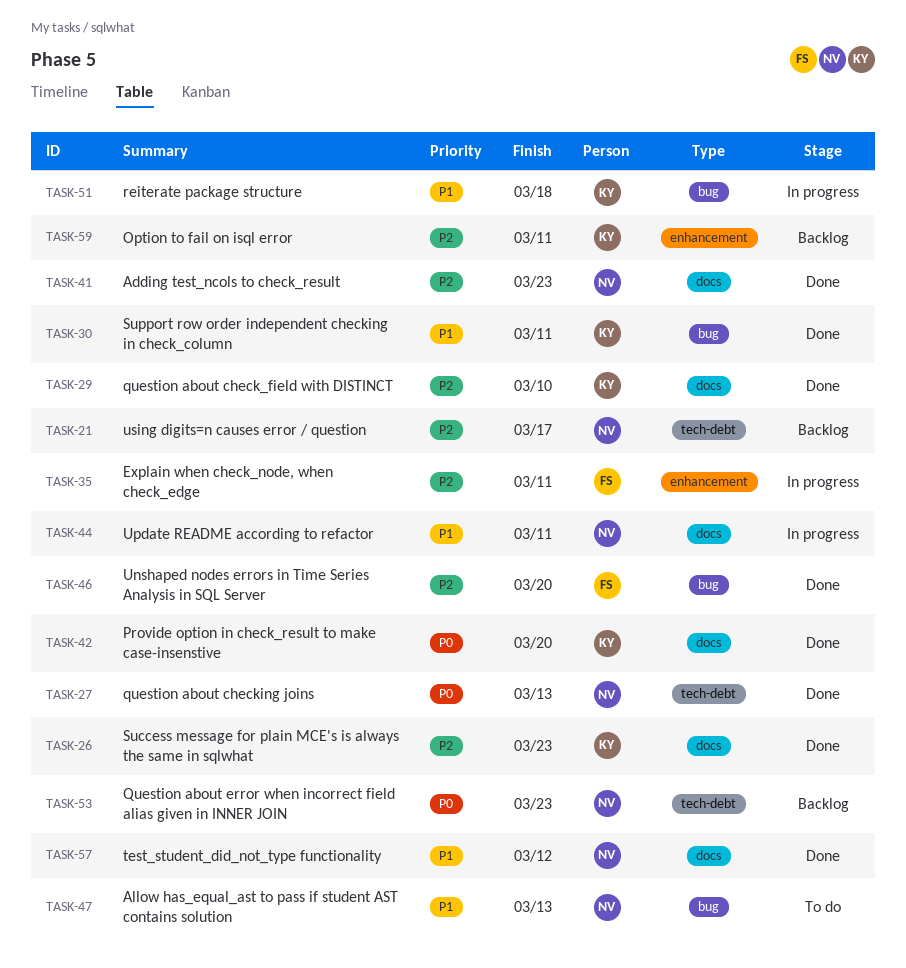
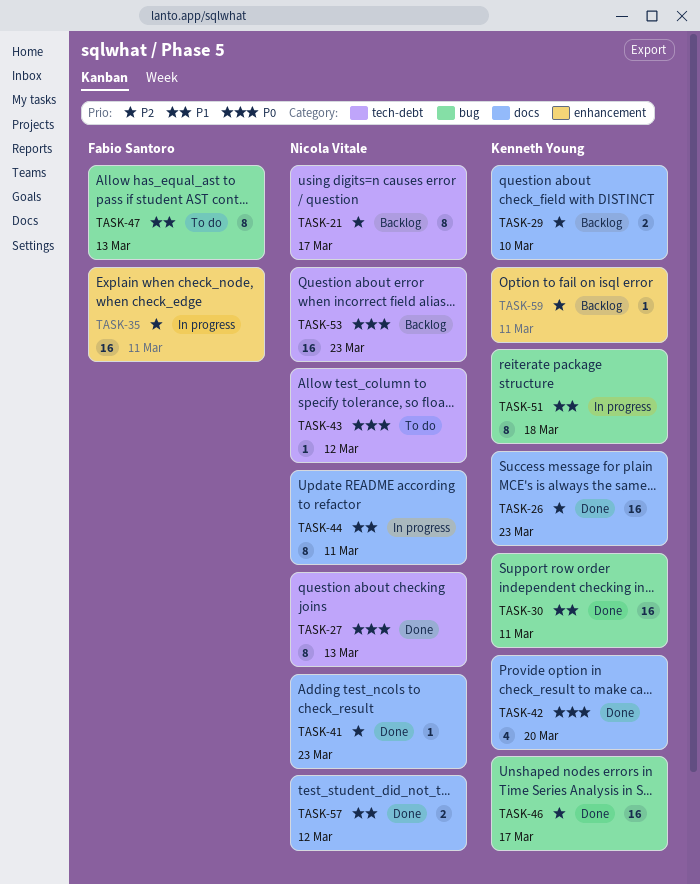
TASK-29, status: Done -> Backlog
TASK-43: none -> present
TASK-46, owner: Fabio Santoro -> Kenneth Young
TASK-46, due: Mar 20 -> Mar 17
TASK-47, owner: Nicola Vitale -> Fabio Santoro

